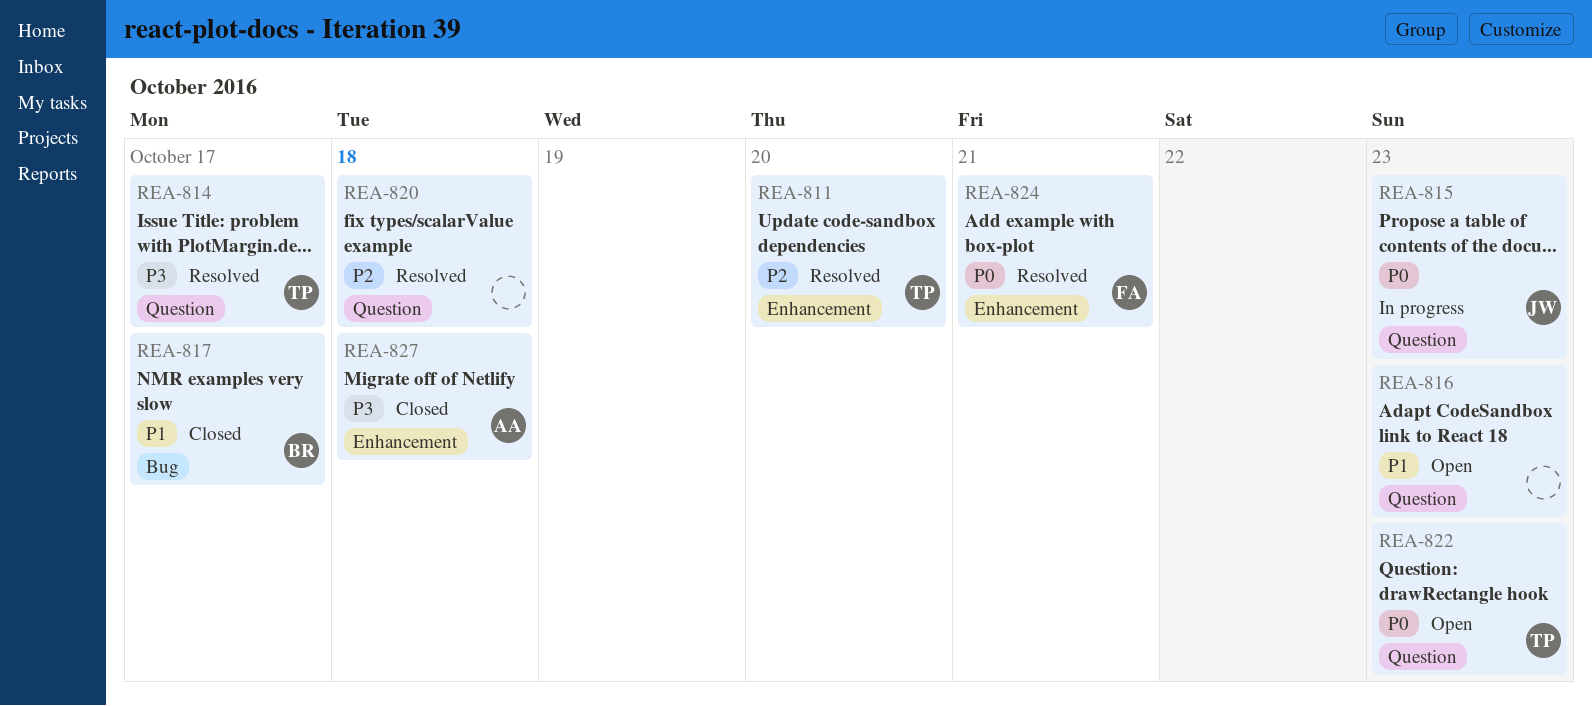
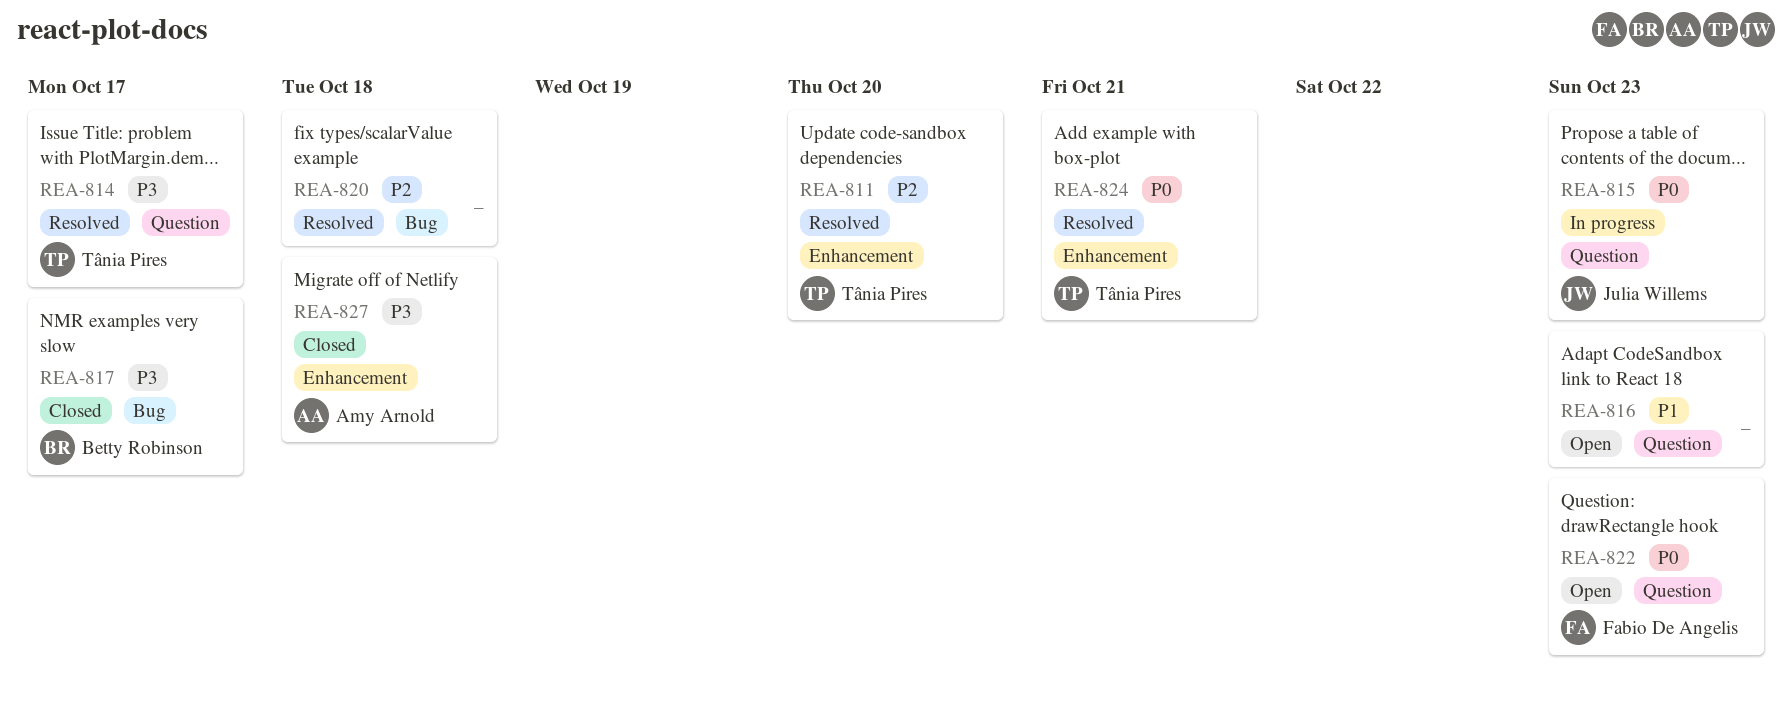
REA-817, priority: P1 -> P3
REA-820, label: Question -> Bug
REA-822, owner: Tânia Pires -> Fabio De Angelis
REA-824, owner: Fabio De Angelis -> Tânia Pires

